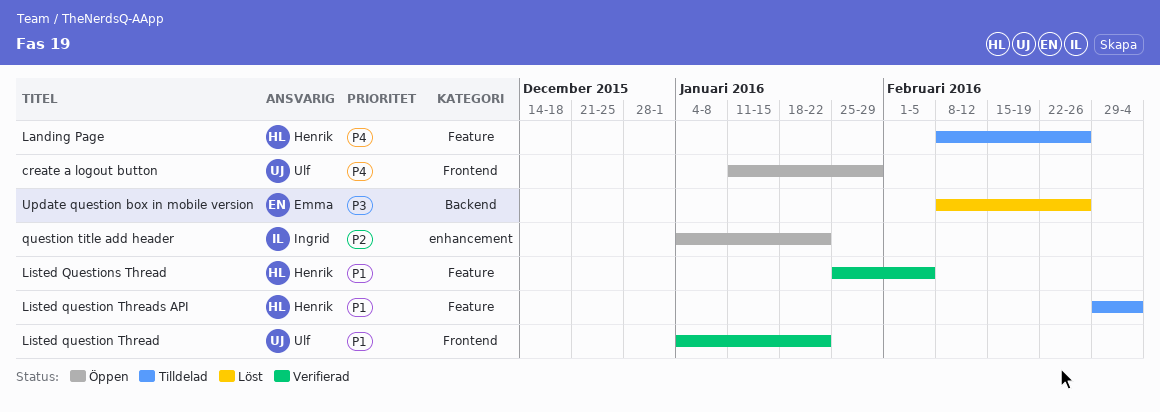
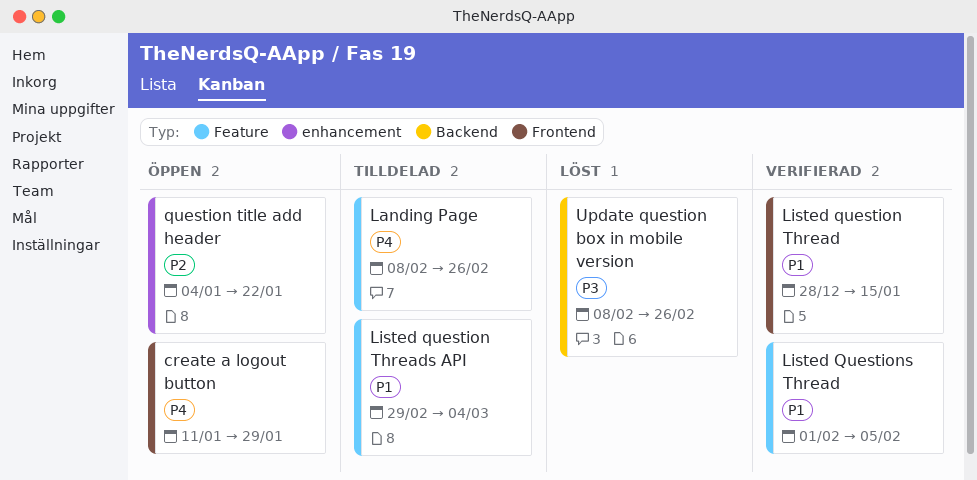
Listed question Thread, start: Jan 4 -> Dec 28
Listed question Thread, due: Jan 22 -> Jan 15
Listed Questions Thread, start: Jan 25 -> Feb 1

